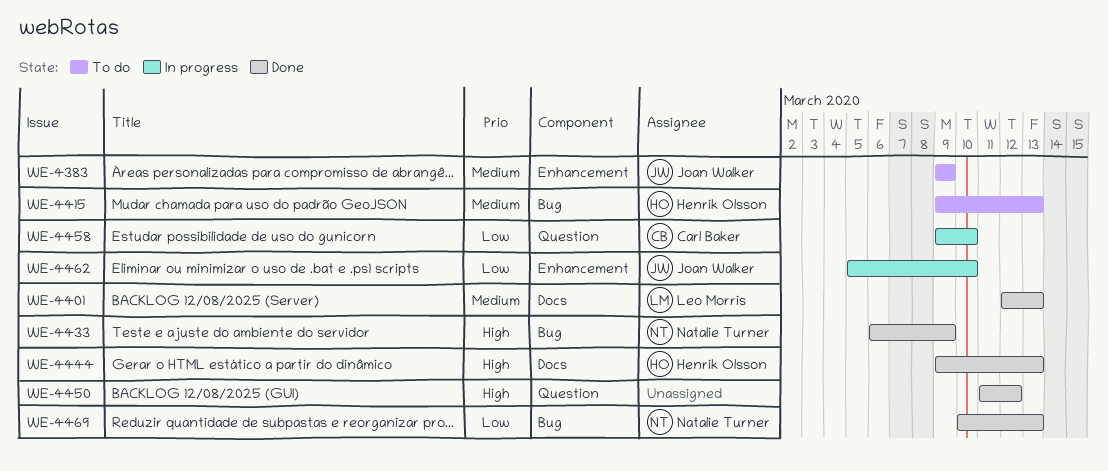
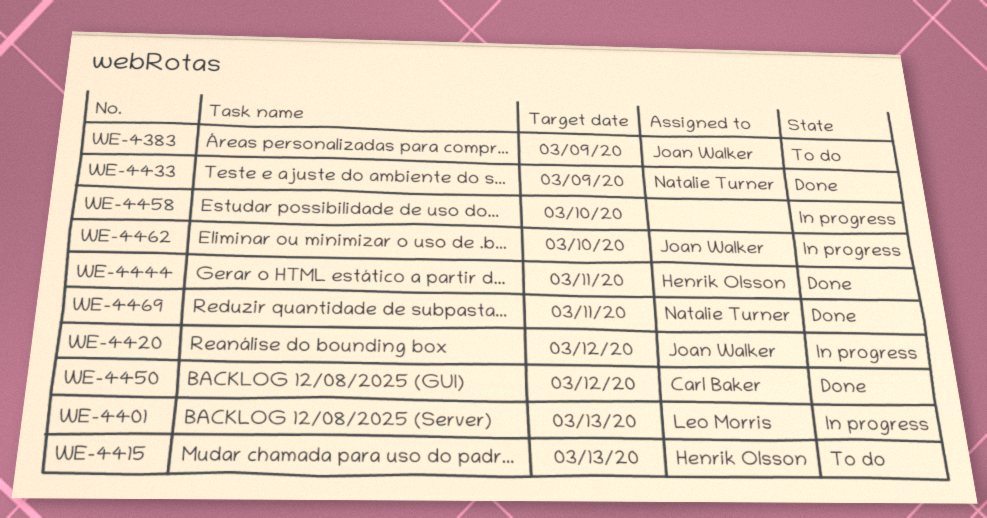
WE-4401, status: Done -> In progress
WE-4420: none -> present
WE-4444, due: Mar 13 -> Mar 11
WE-4450, owner: none -> Carl Baker
WE-4458, owner: Carl Baker -> none
WE-4469, due: Mar 13 -> Mar 11

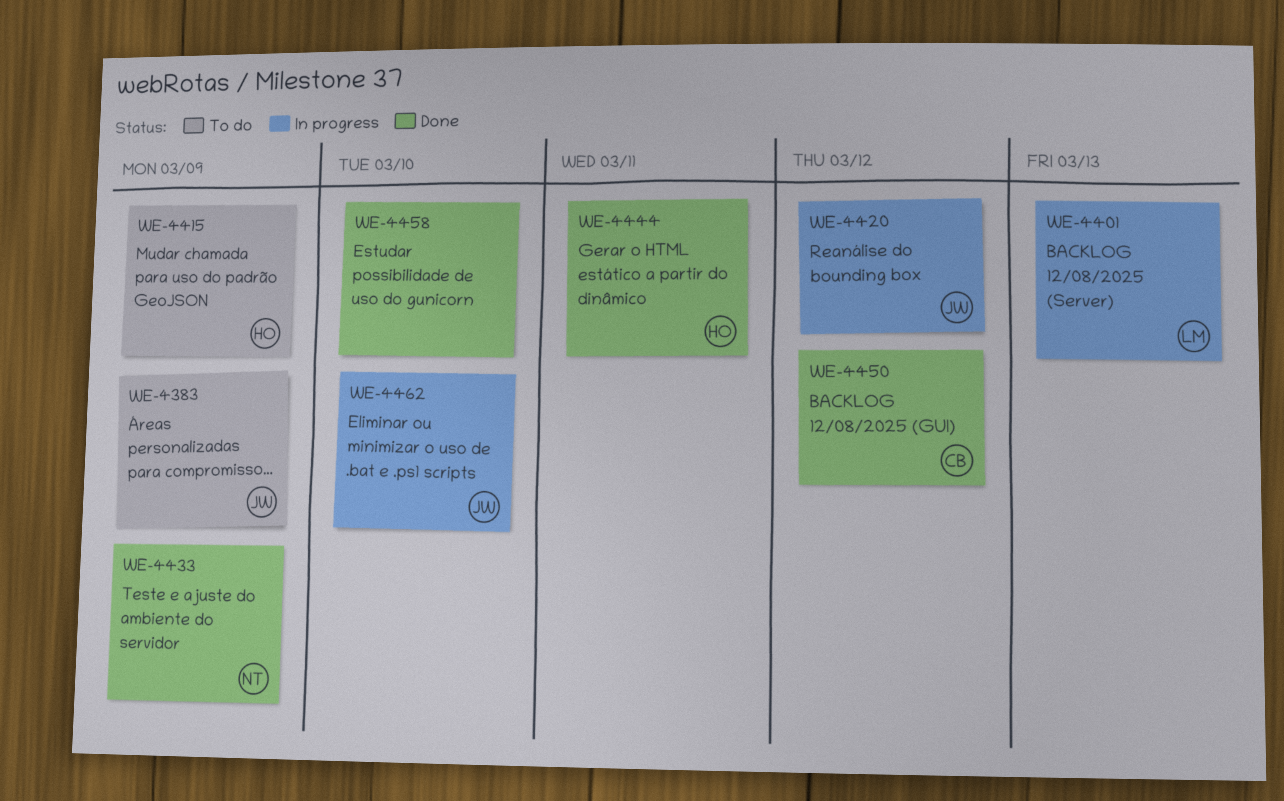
WE-4415, due: Mar 13 -> Mar 9
WE-4458, status: In progress -> Done
WE-4469: present -> none

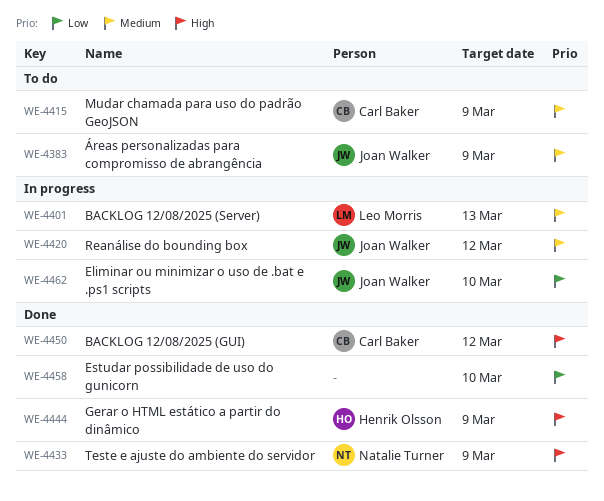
WE-4415, owner: Henrik Olsson -> Carl Baker
WE-4444, due: Mar 11 -> Mar 9

